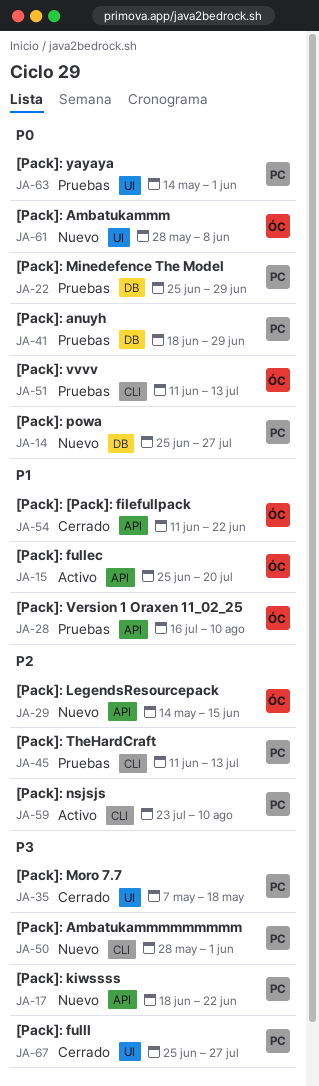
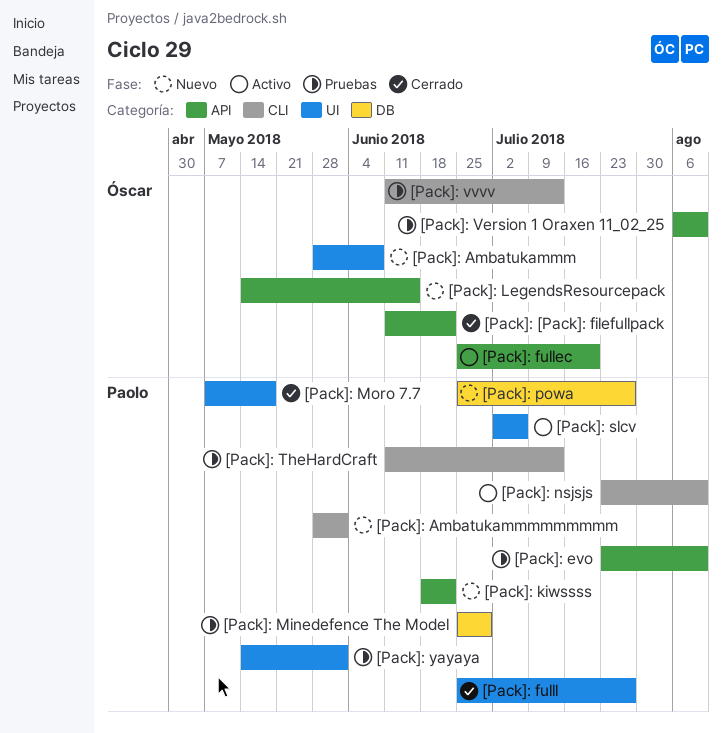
[Pack]: anuyh: present -> none
[Pack]: evo: none -> present
[Pack]: slcv: none -> present
[Pack]: Version 1 Oraxen 11_02_25, start: Jul 16 -> Aug 6

